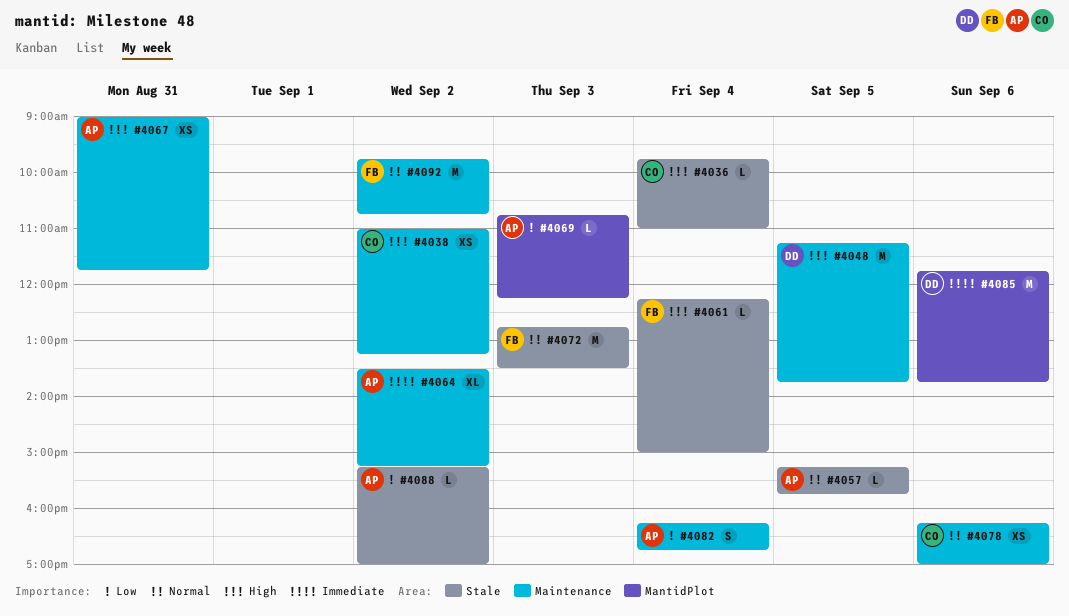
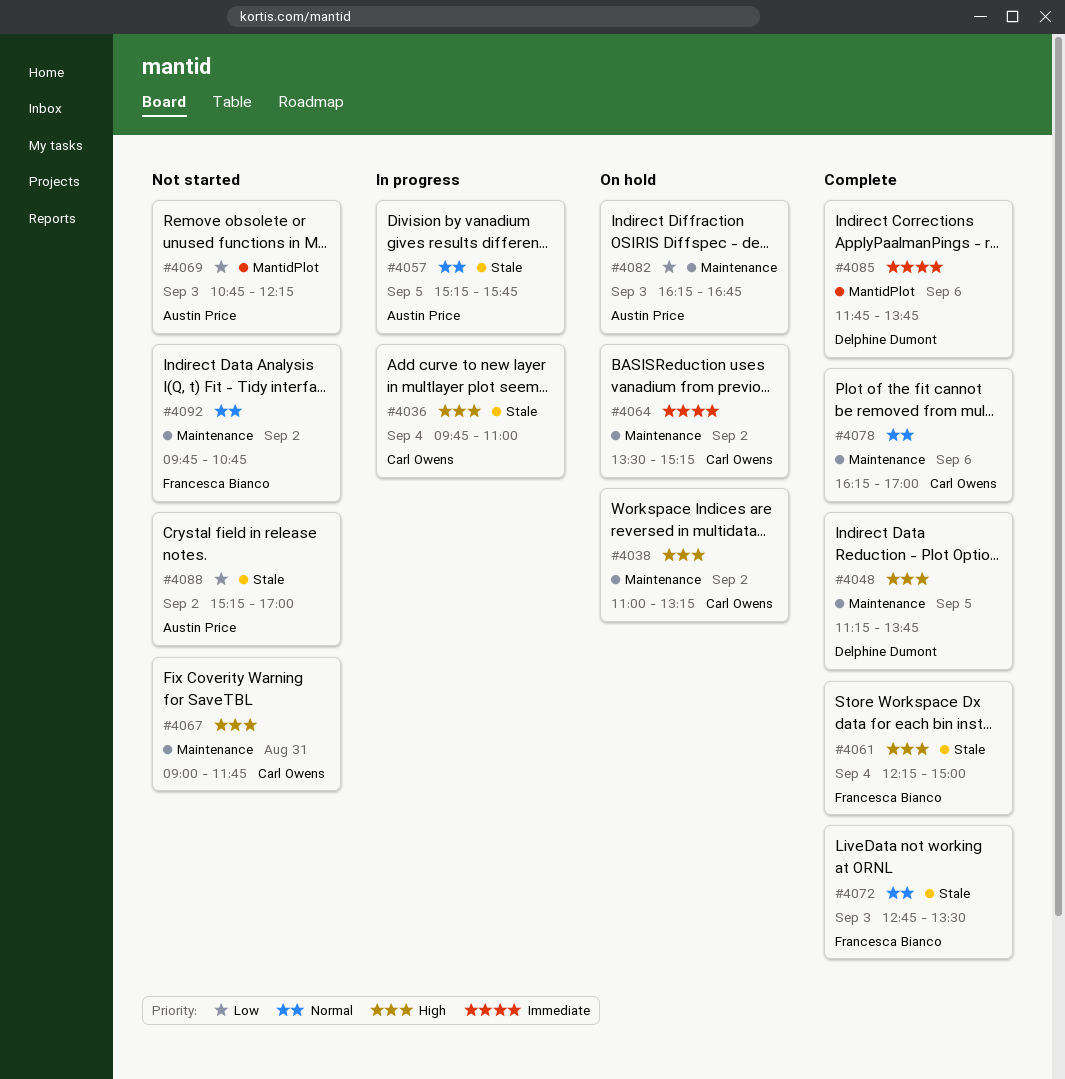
#4064, owner: Austin Price -> Carl Owens
#4067, owner: Austin Price -> Carl Owens
#4082, day: Sep 4 -> Sep 3

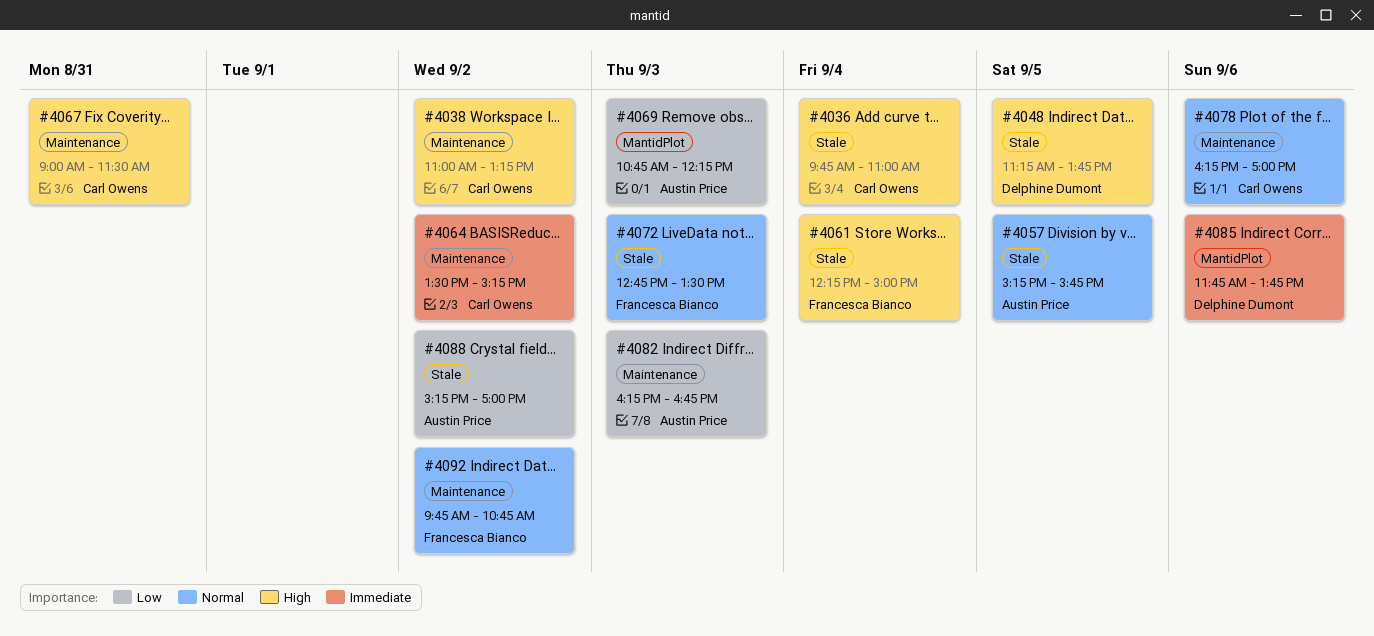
#4048, label: Maintenance -> Stale
#4067, ends: 11:45 -> 11:30

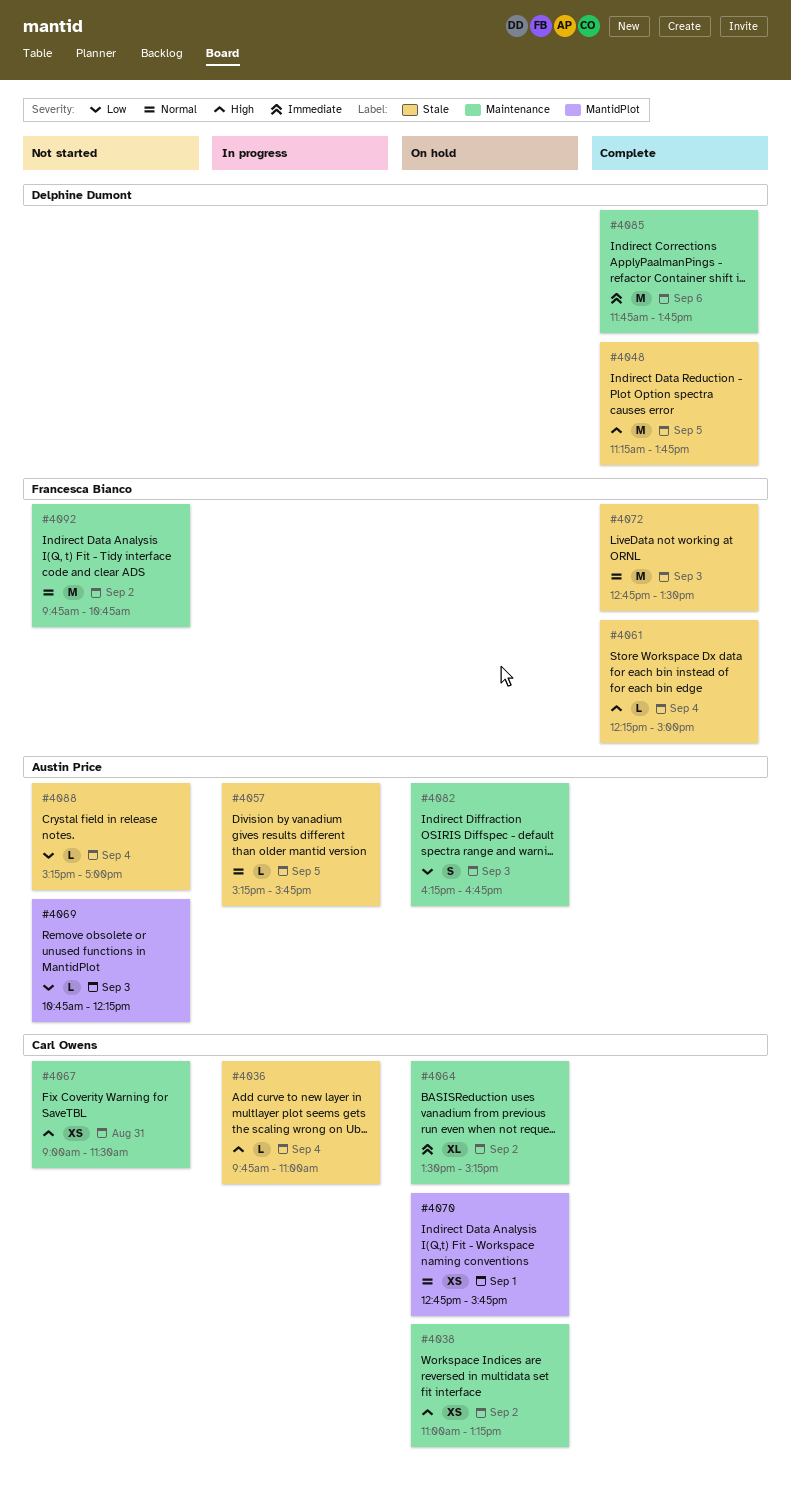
#4070: none -> present
#4078: present -> none
#4085, label: MantidPlot -> Maintenance
#4088, day: Sep 2 -> Sep 4

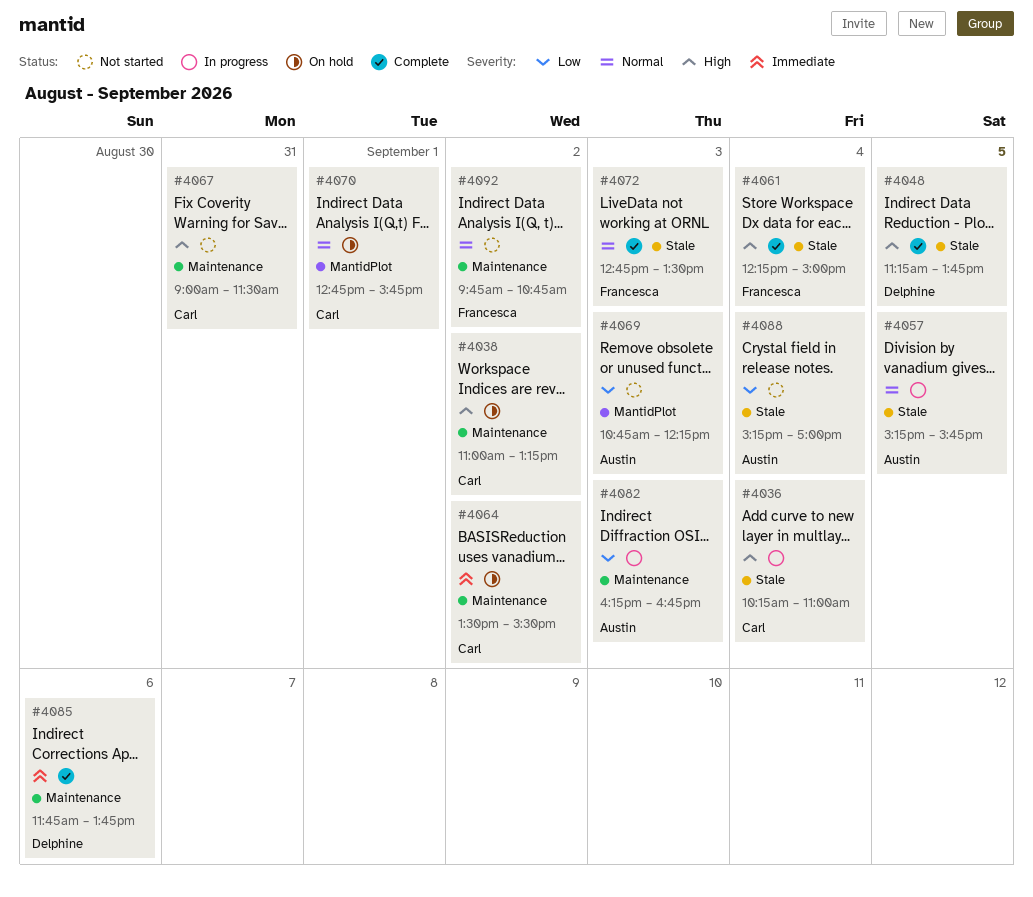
#4036, begins: 09:45 -> 10:15
#4064, ends: 15:15 -> 15:30
#4082, status: On hold -> In progress

